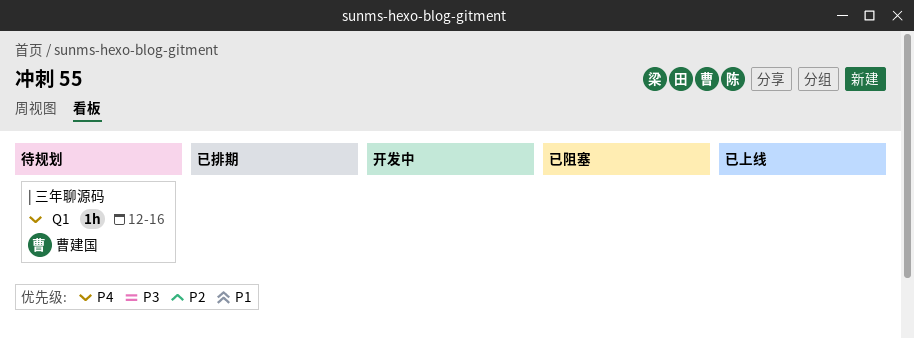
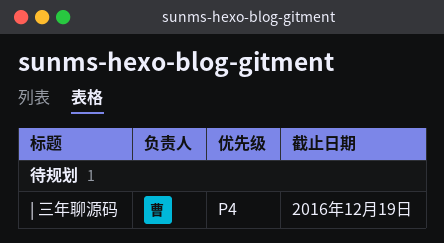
| 三年聊源码, due: Dec 16 -> Dec 19

